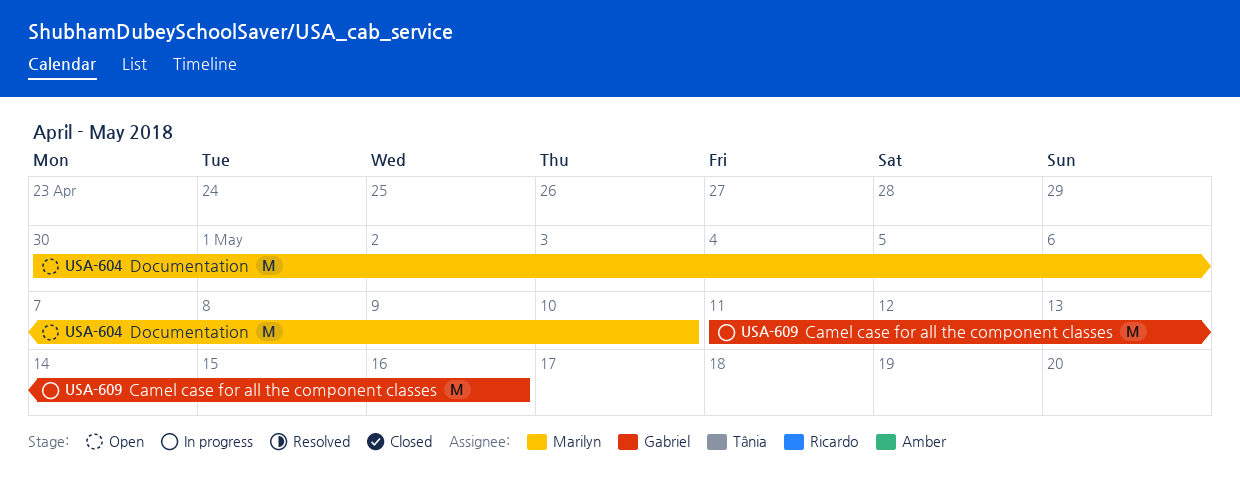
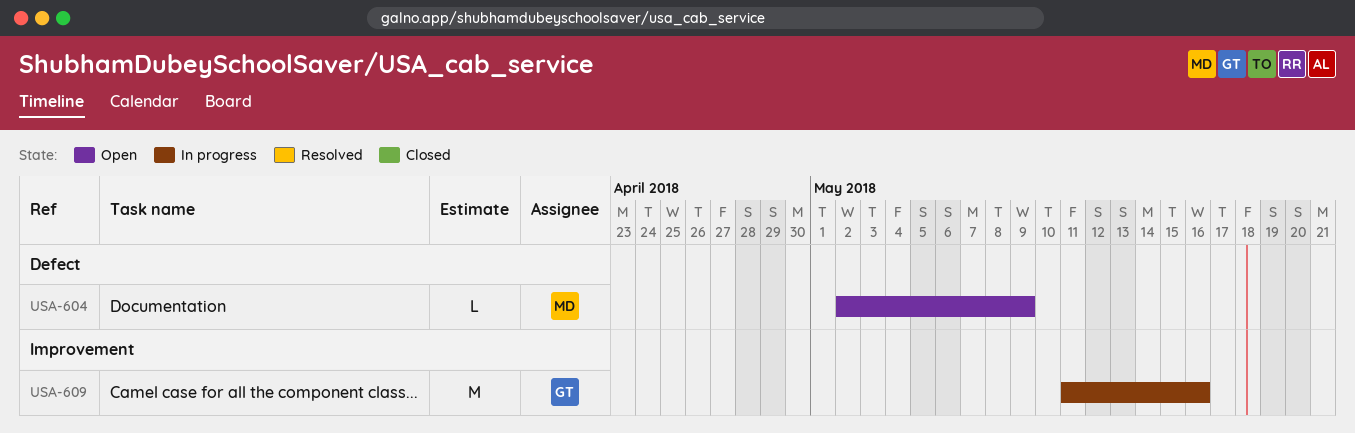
USA-604, estimate: M -> L
USA-604, start: Apr 30 -> May 2
USA-604, due: May 10 -> May 9

